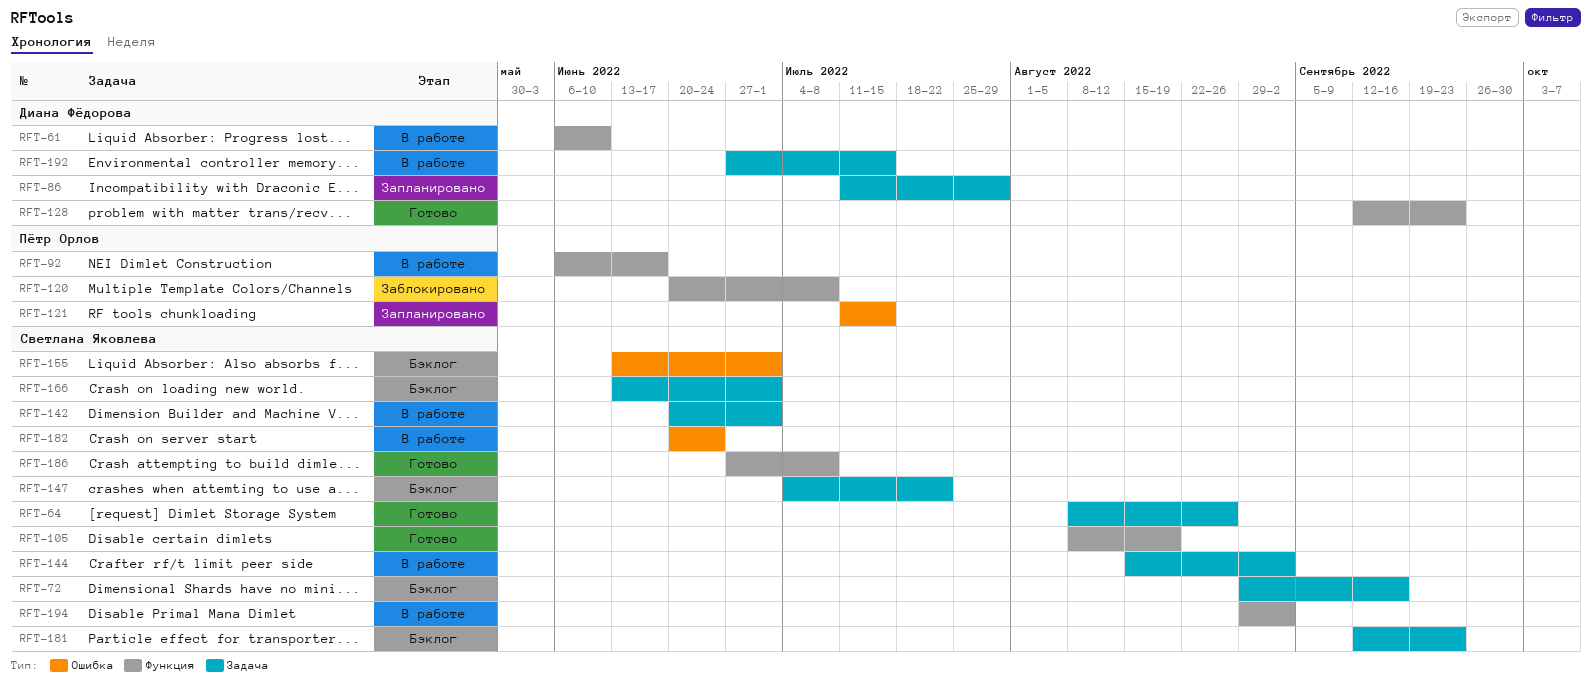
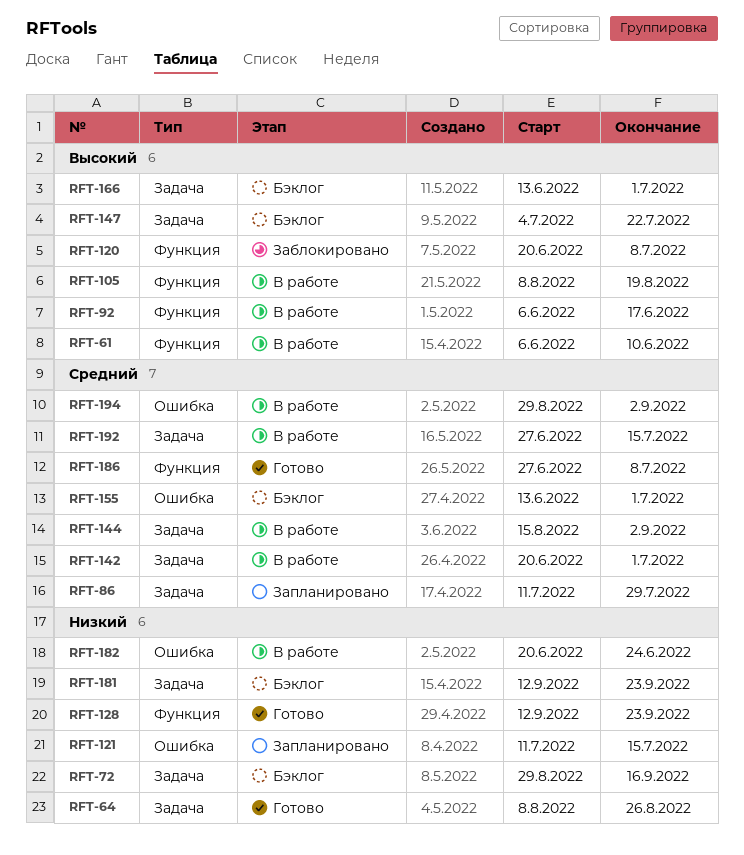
RFT-105, status: Готово -> В работе
RFT-194, label: Функция -> Ошибка

